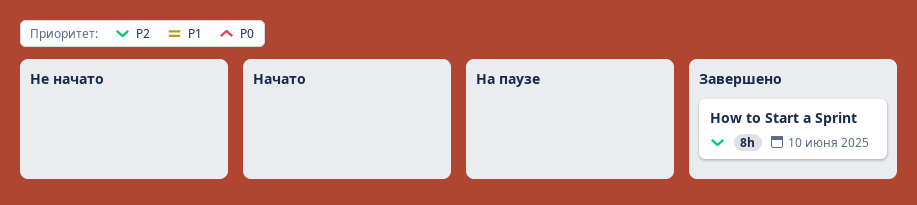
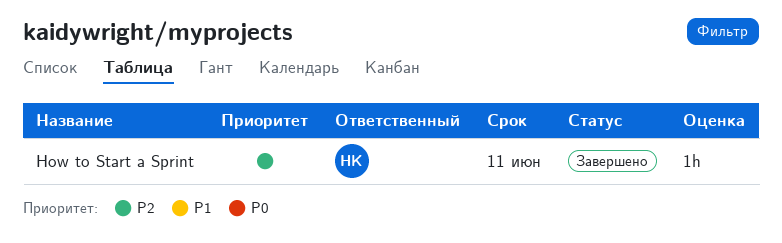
How to Start a Sprint, estimate: 8h -> 1h
How to Start a Sprint, due: Jun 10 -> Jun 11

